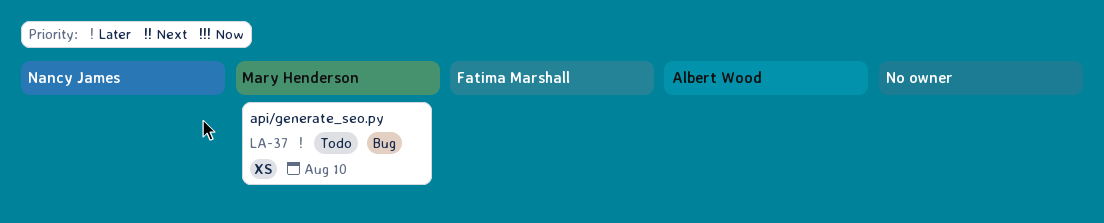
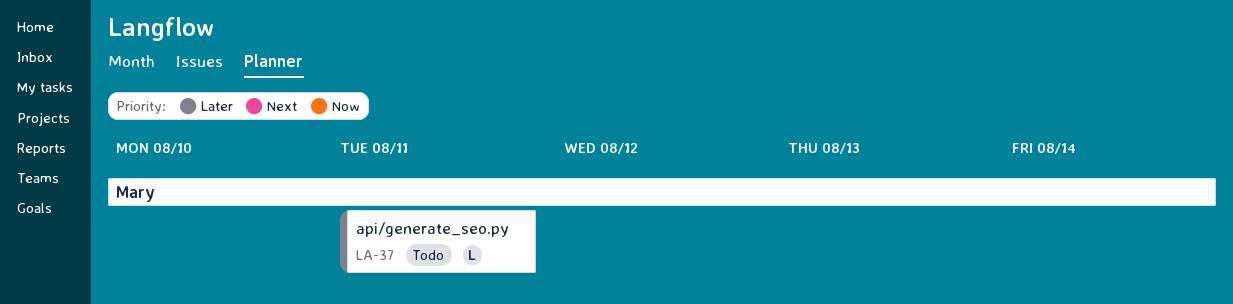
LA-37, estimate: XS -> L
LA-37, due: Aug 10 -> Aug 11

